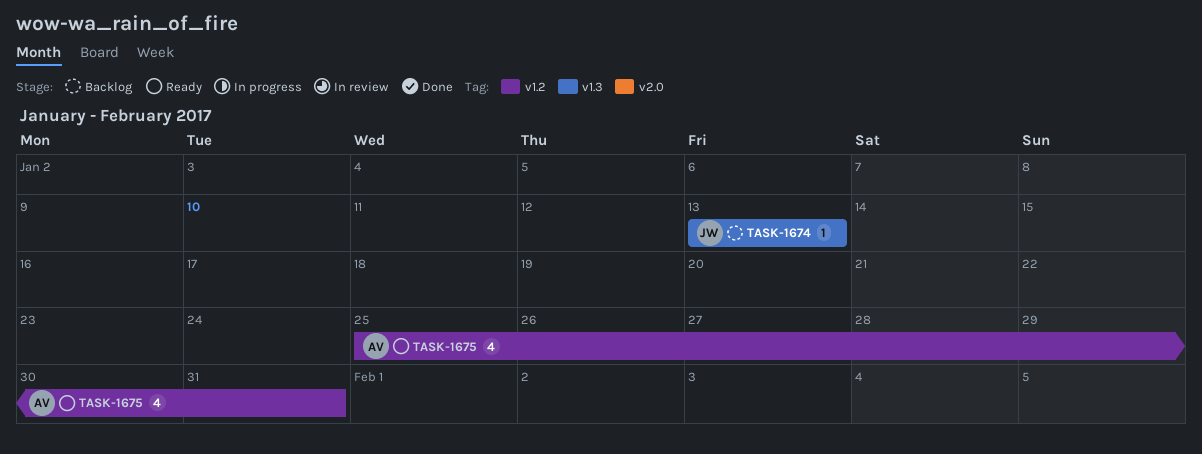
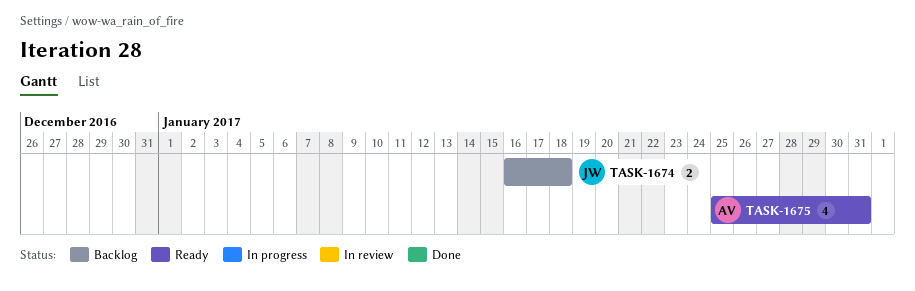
TASK-1674, estimate: 1 -> 2
TASK-1674, start: Jan 13 -> Jan 16
TASK-1674, due: Jan 13 -> Jan 18

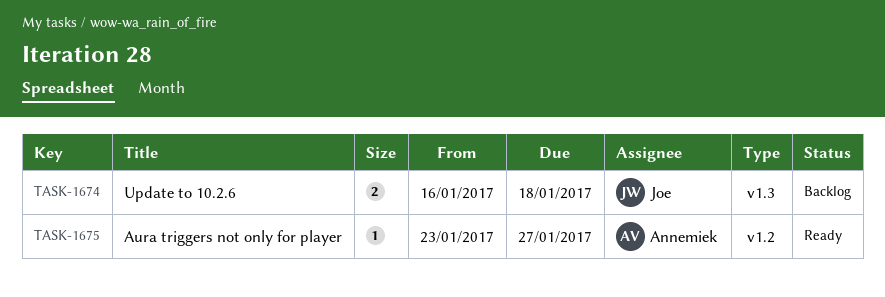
TASK-1675, estimate: 4 -> 1
TASK-1675, start: Jan 25 -> Jan 23
TASK-1675, due: Jan 31 -> Jan 27

